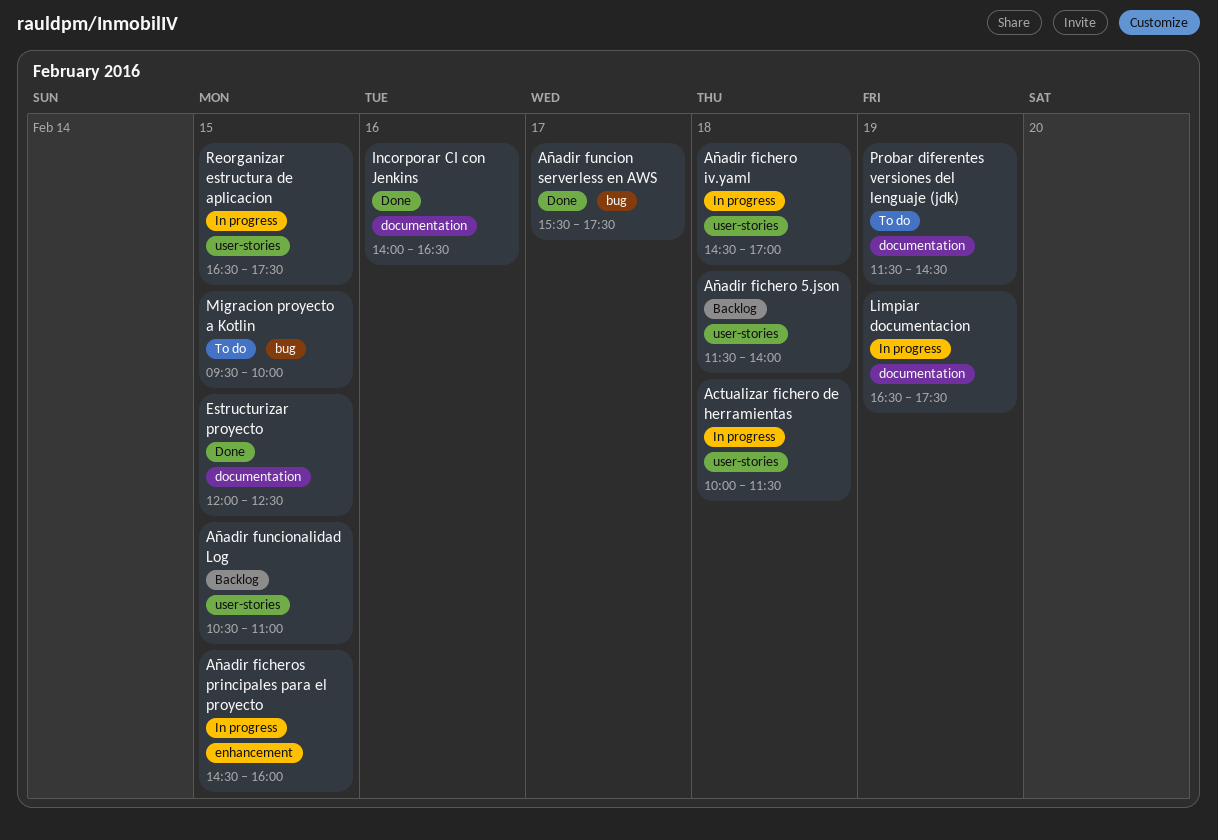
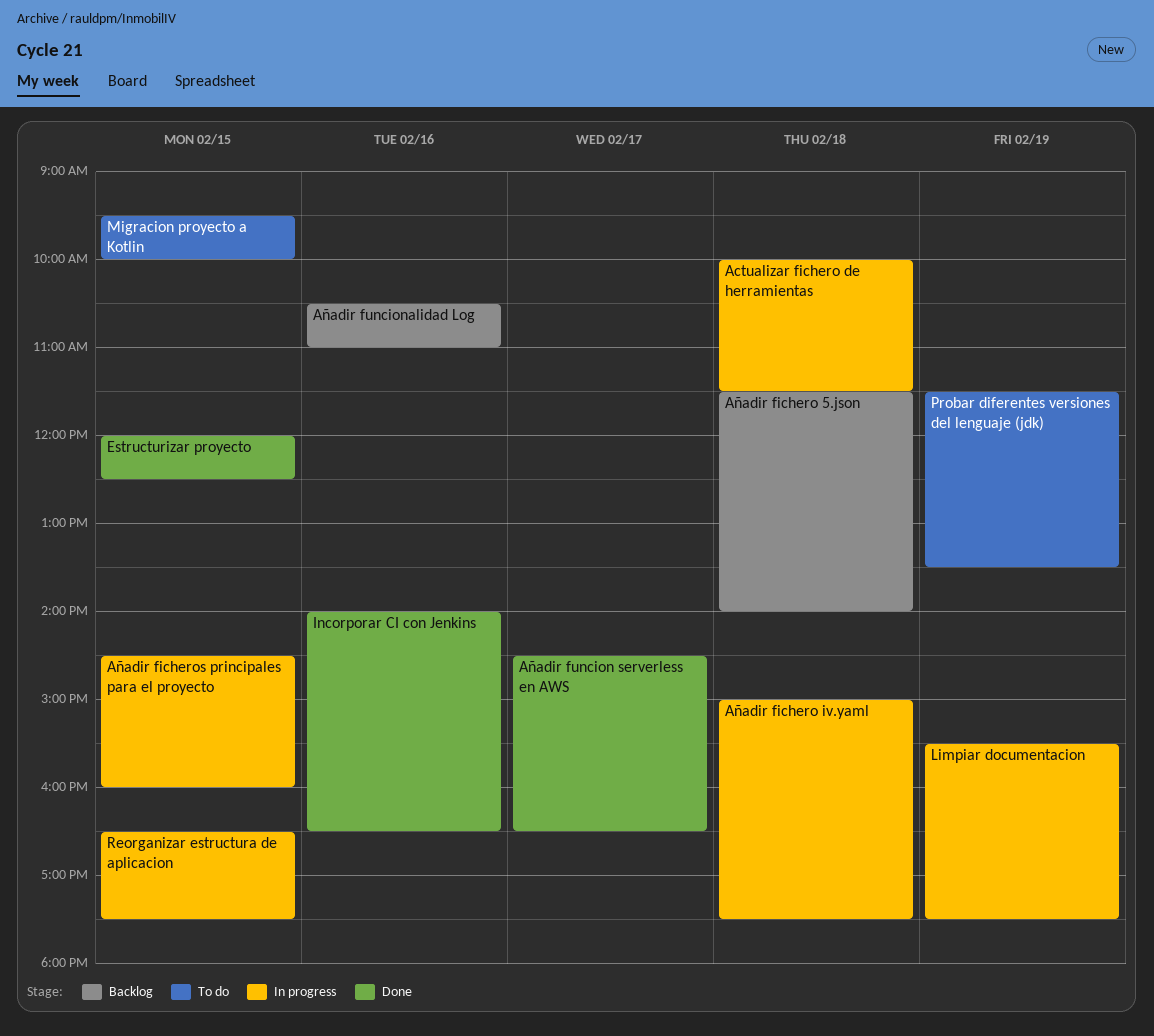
Añadir fichero iv.yaml, begins: 14:30 -> 15:00
Añadir fichero iv.yaml, ends: 17:00 -> 17:30
Añadir funcion serverless en AWS, begins: 15:30 -> 14:30
Añadir funcion serverless en AWS, ends: 17:30 -> 16:30
Añadir funcionalidad Log, day: Feb 15 -> Feb 16
Limpiar documentacion, begins: 16:30 -> 15:30
Probar diferentes versiones del lenguaje (jdk), ends: 14:30 -> 13:30

